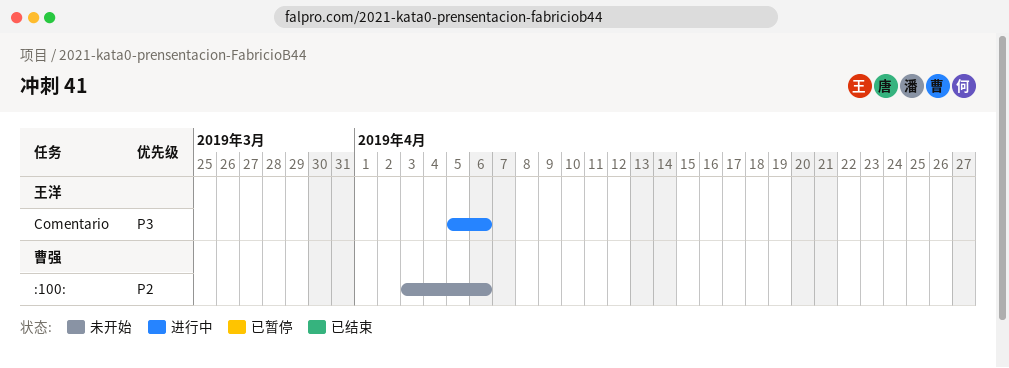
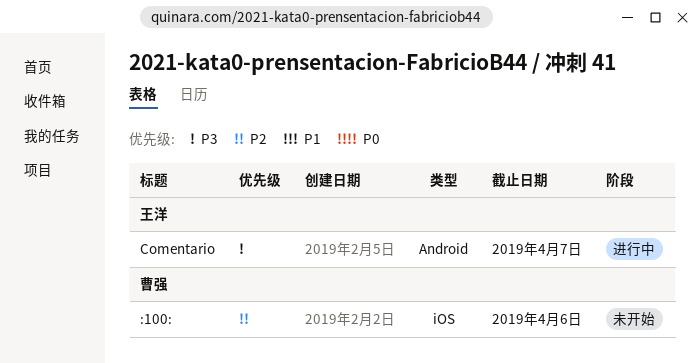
Comentario, due: Apr 6 -> Apr 7

